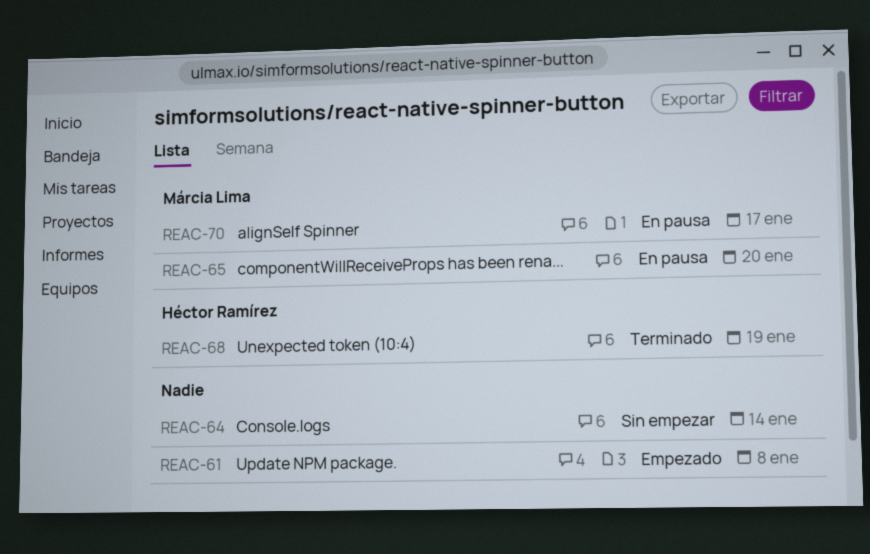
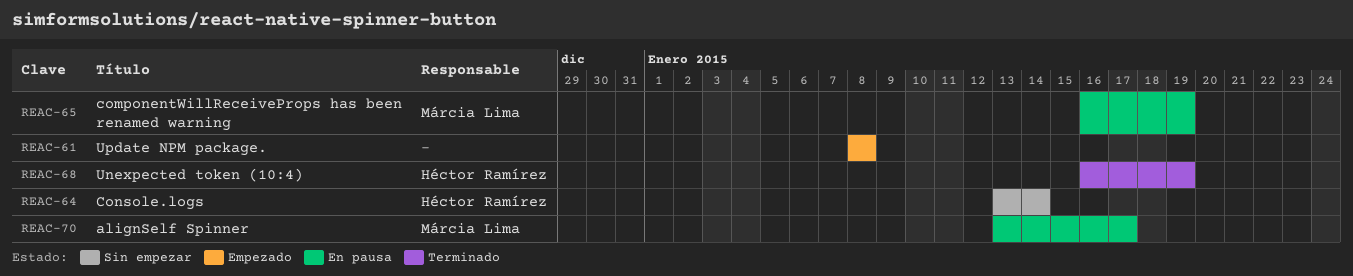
REAC-64, owner: none -> Héctor Ramírez
REAC-65, due: Jan 20 -> Jan 19

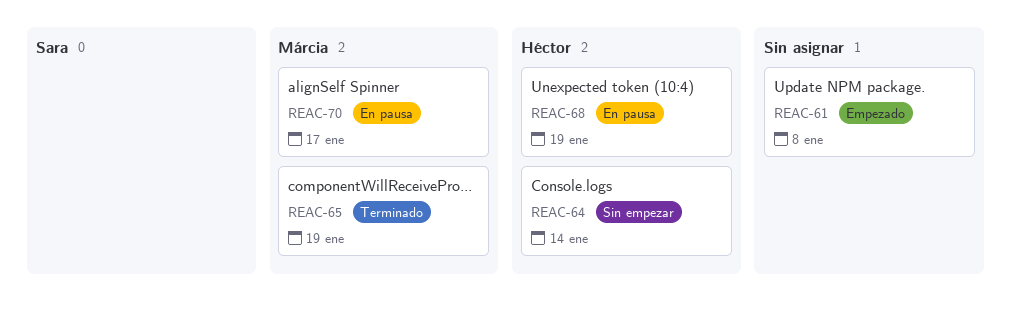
REAC-65, status: En pausa -> Terminado
REAC-68, status: Terminado -> En pausa

